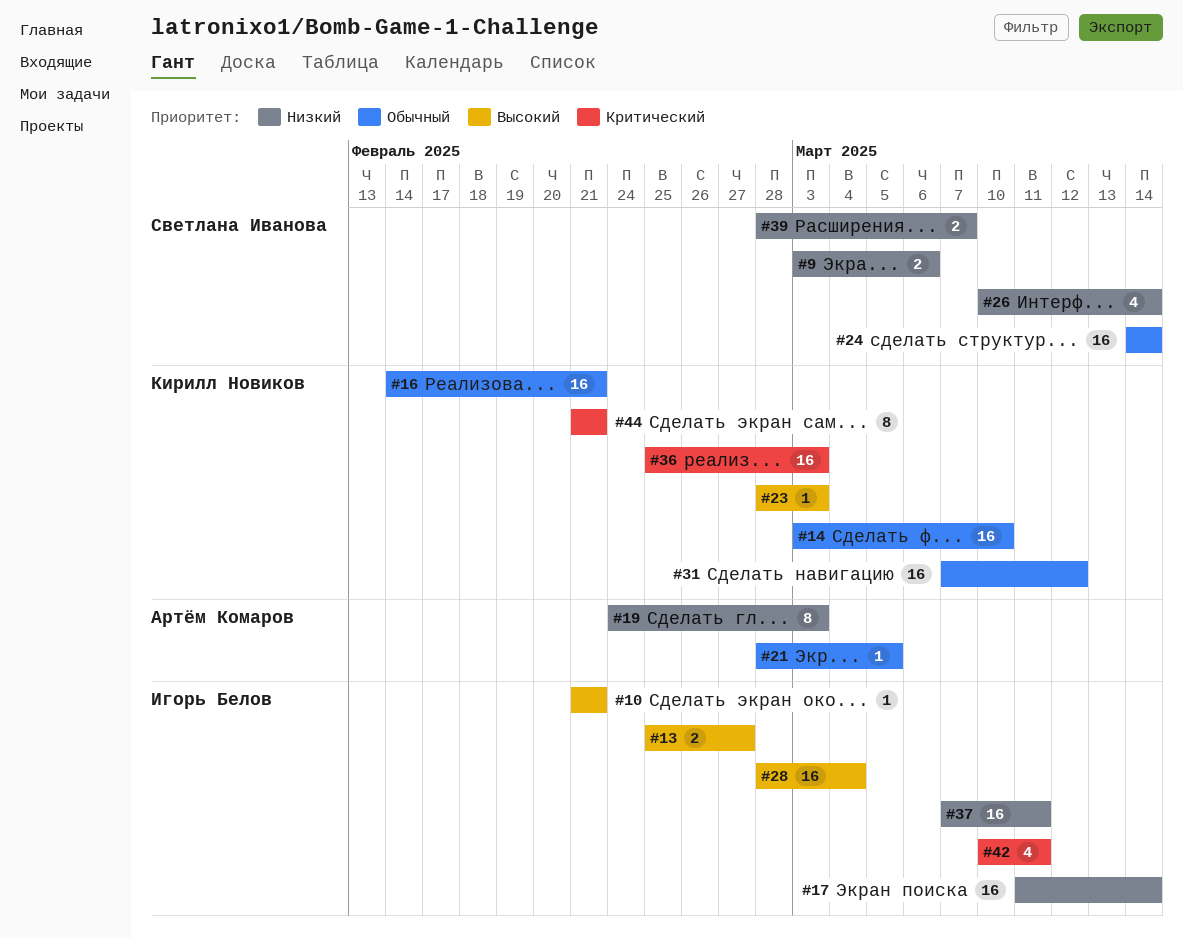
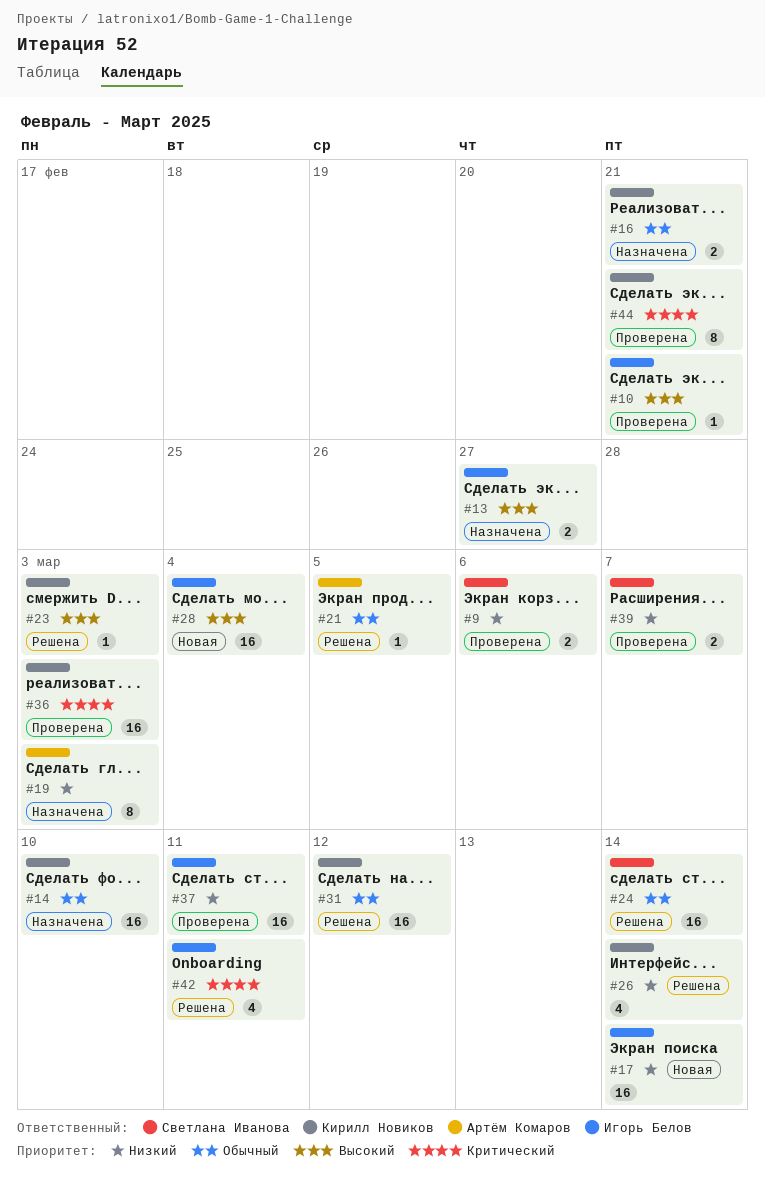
#16, estimate: 16 -> 2
#26, owner: Светлана Иванова -> Кирилл Новиков

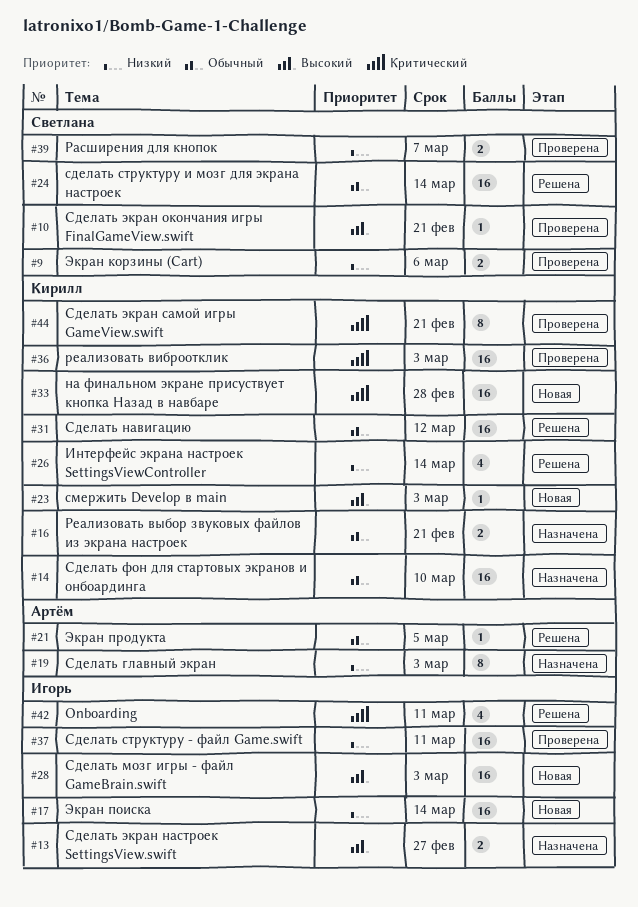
#10, owner: Игорь Белов -> Светлана Иванова
#23, status: Решена -> Новая
#28, due: Mar 4 -> Mar 3
#33: none -> present

